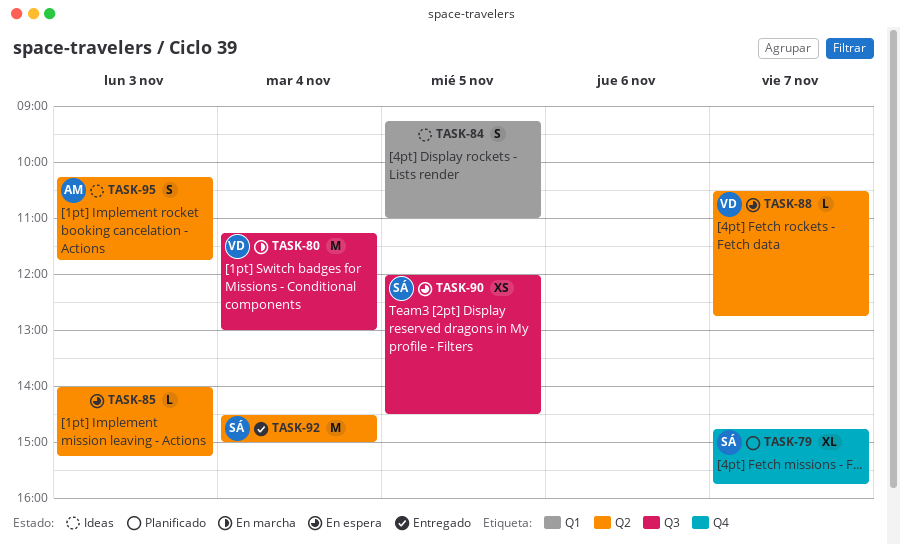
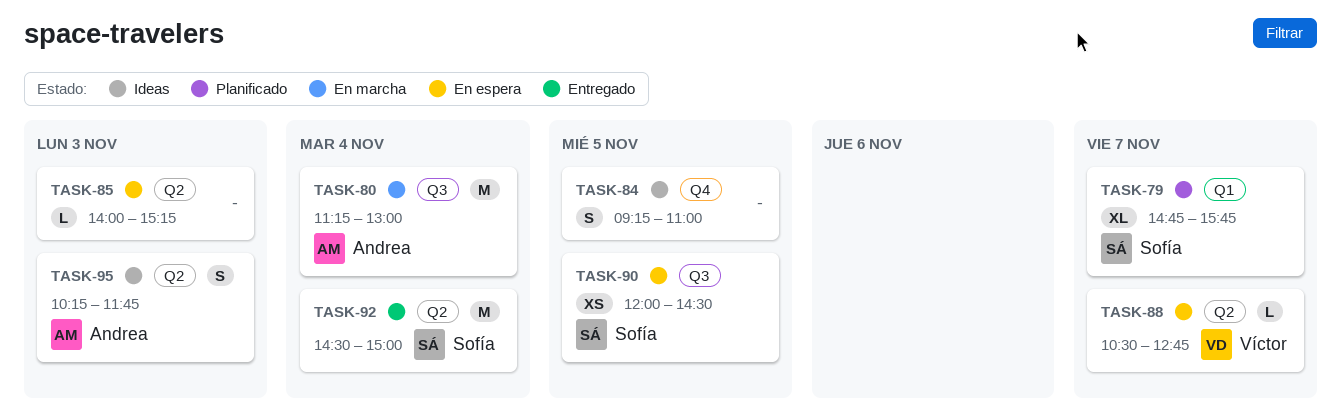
TASK-79, label: Q4 -> Q1
TASK-80, owner: Víctor -> Andrea
TASK-84, label: Q1 -> Q4

